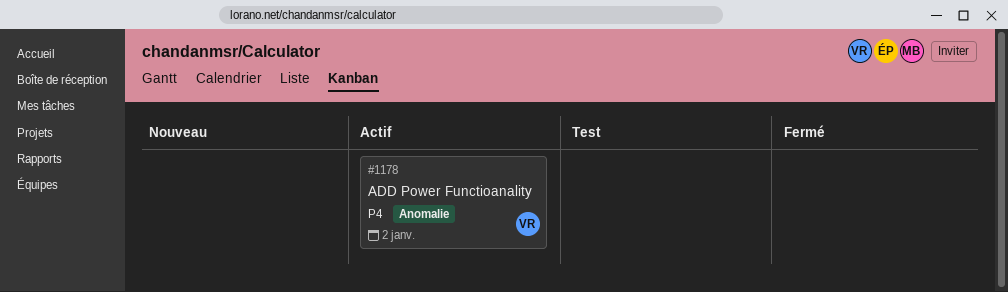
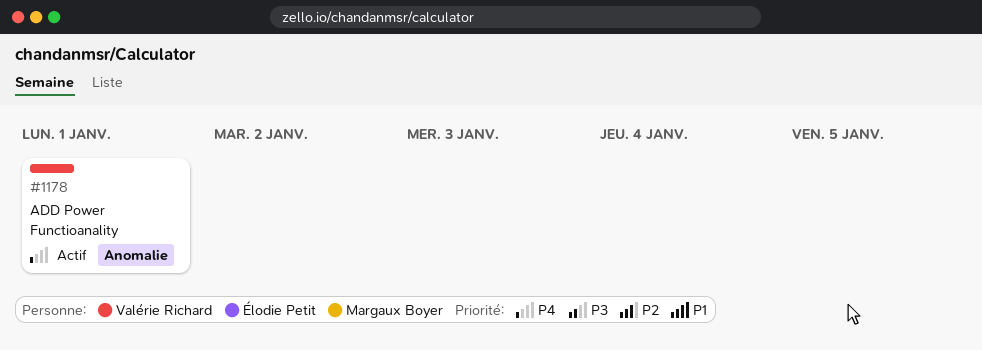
#1178, due: Jan 2 -> Jan 1

